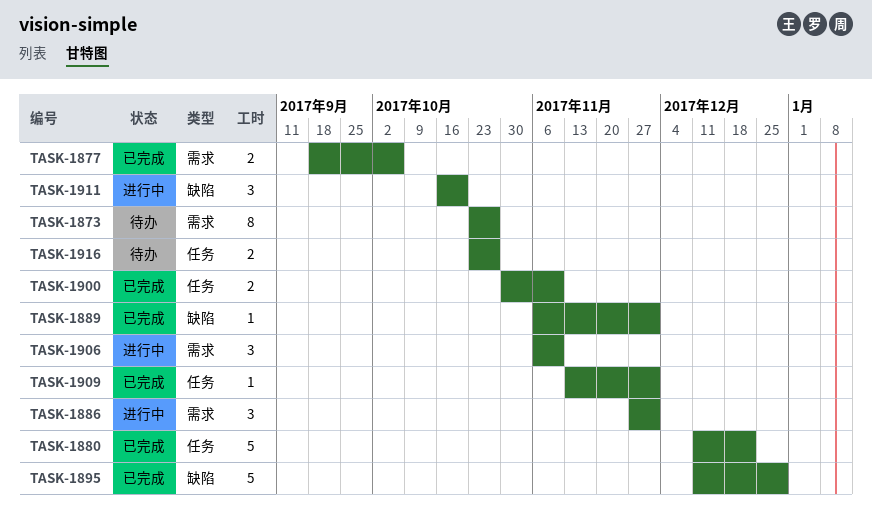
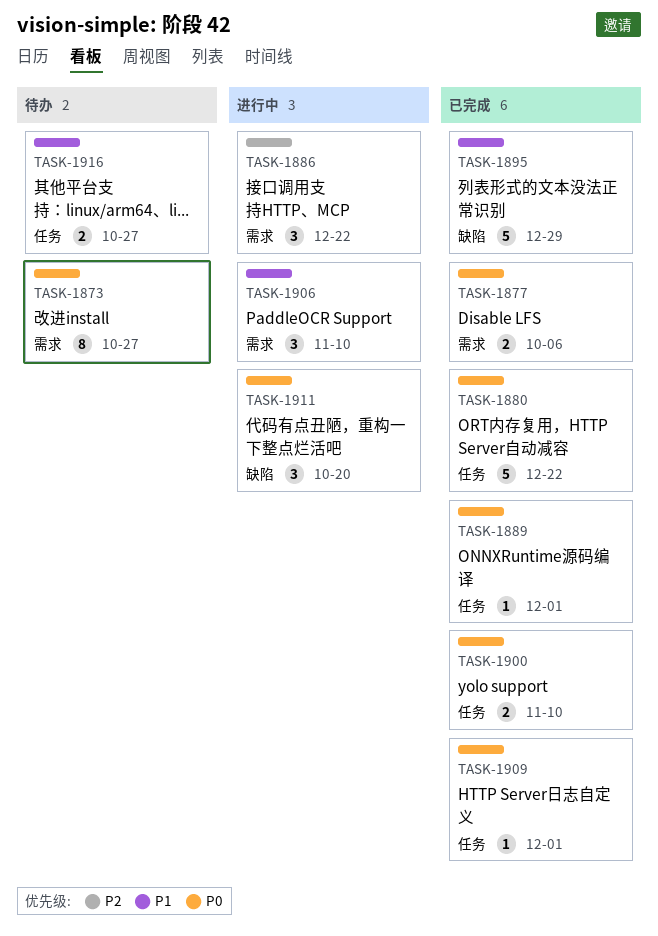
TASK-1886, due: Dec 1 -> Dec 22
TASK-1889, label: 缺陷 -> 任务

